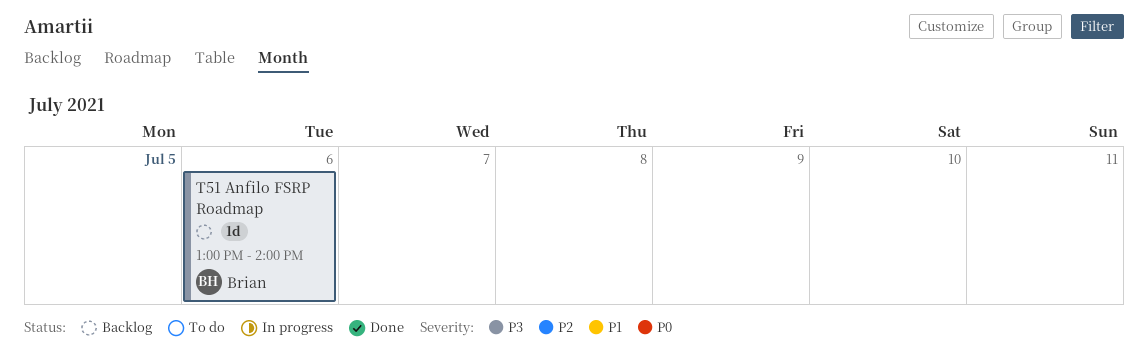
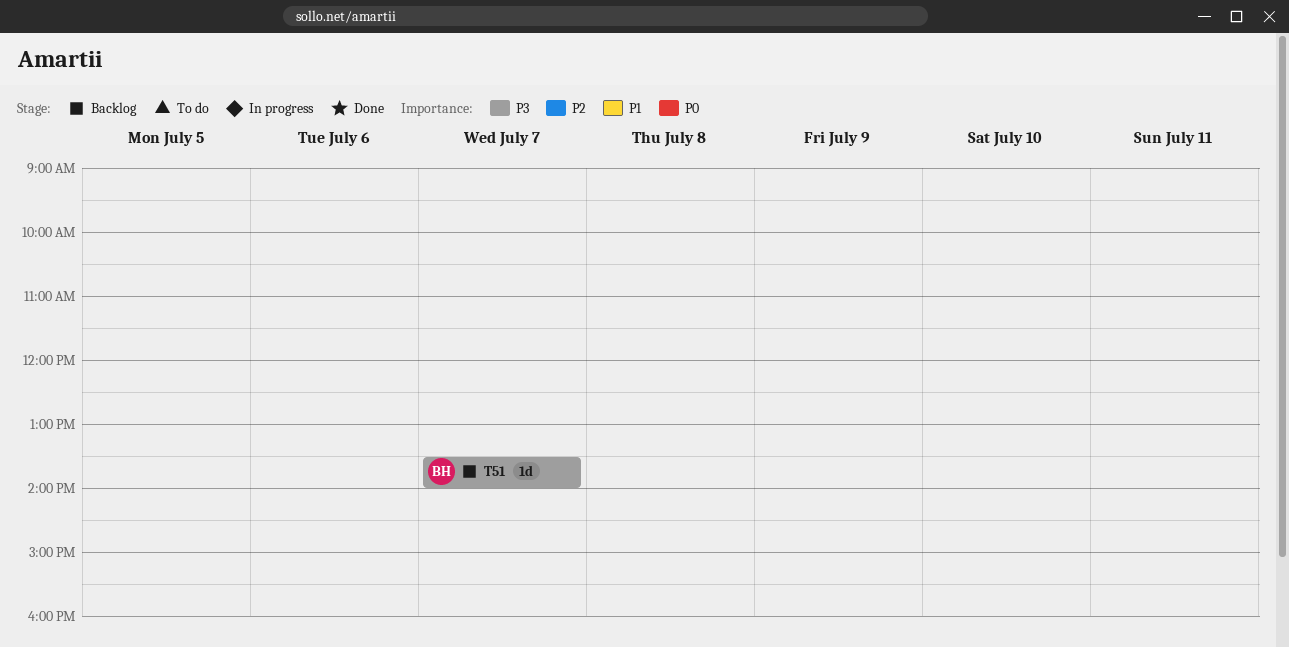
T51, day: Jul 6 -> Jul 7
T51, begins: 13:00 -> 13:30

